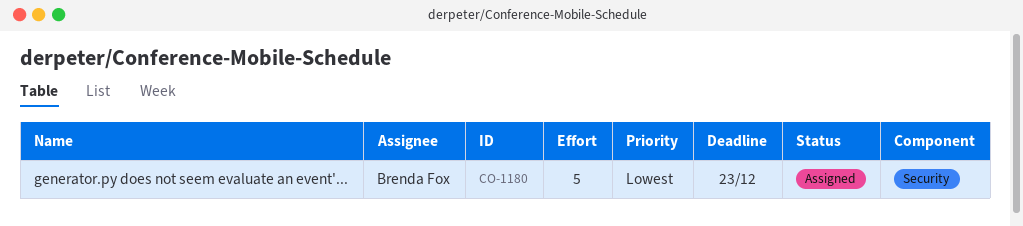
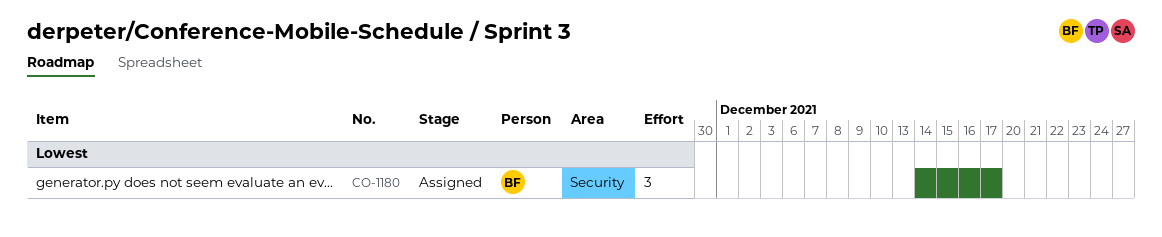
CO-1180, estimate: 5 -> 3
CO-1180, due: Dec 23 -> Dec 17

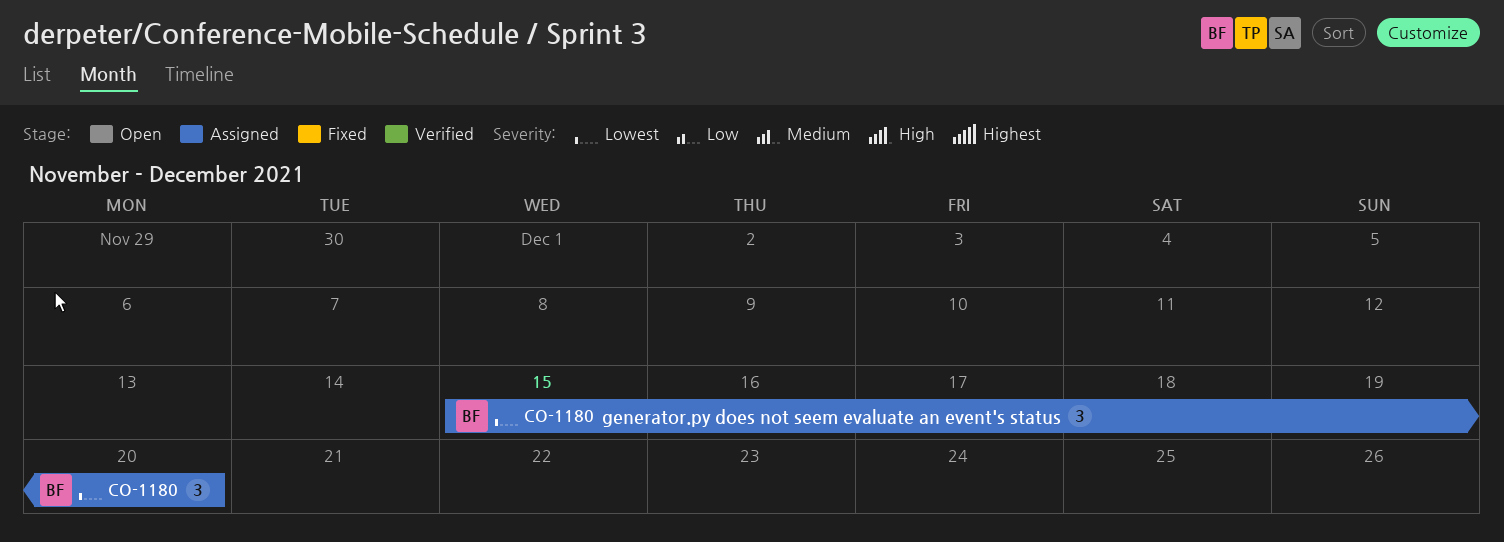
CO-1180, start: Dec 14 -> Dec 15
CO-1180, due: Dec 17 -> Dec 20

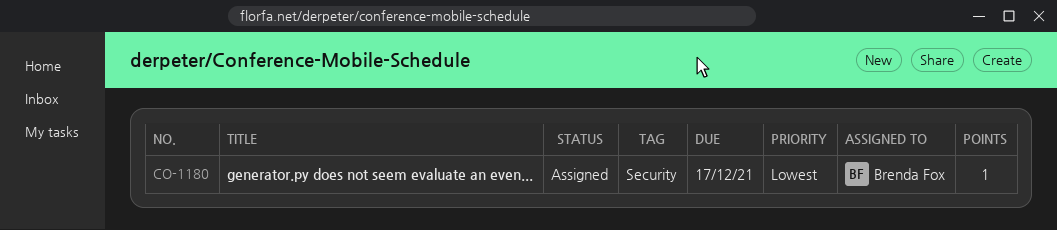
CO-1180, estimate: 3 -> 1
CO-1180, due: Dec 20 -> Dec 17

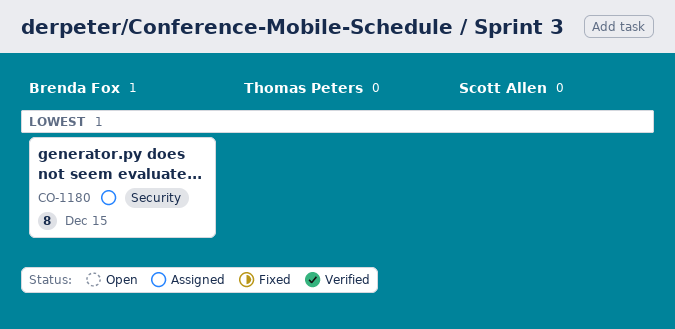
CO-1180, estimate: 1 -> 8
CO-1180, due: Dec 17 -> Dec 15

